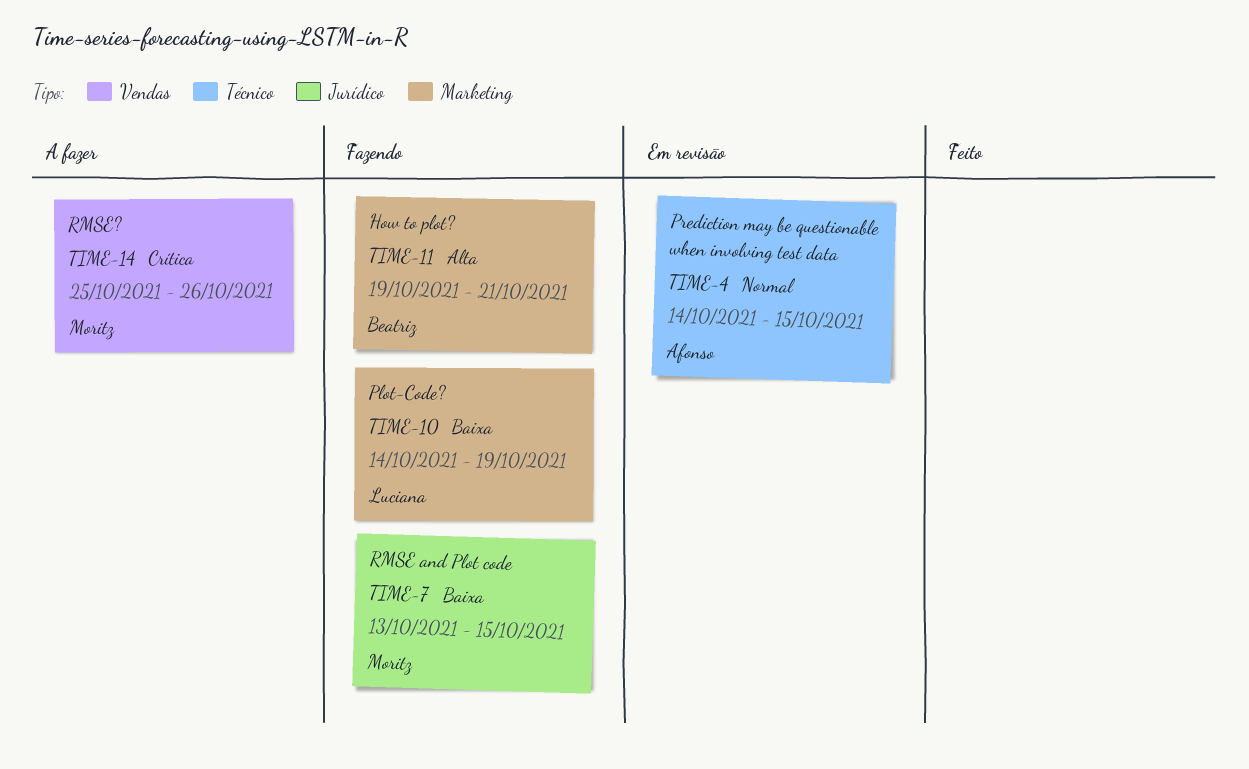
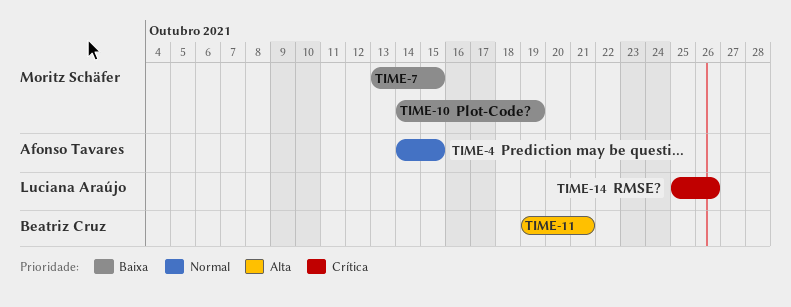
TIME-10, owner: Luciana Araújo -> Moritz Schäfer
TIME-14, owner: Moritz Schäfer -> Luciana Araújo

